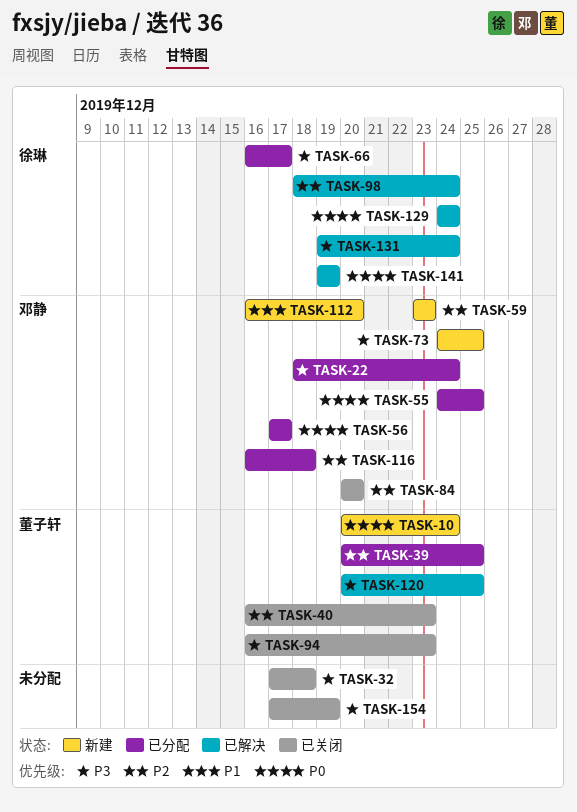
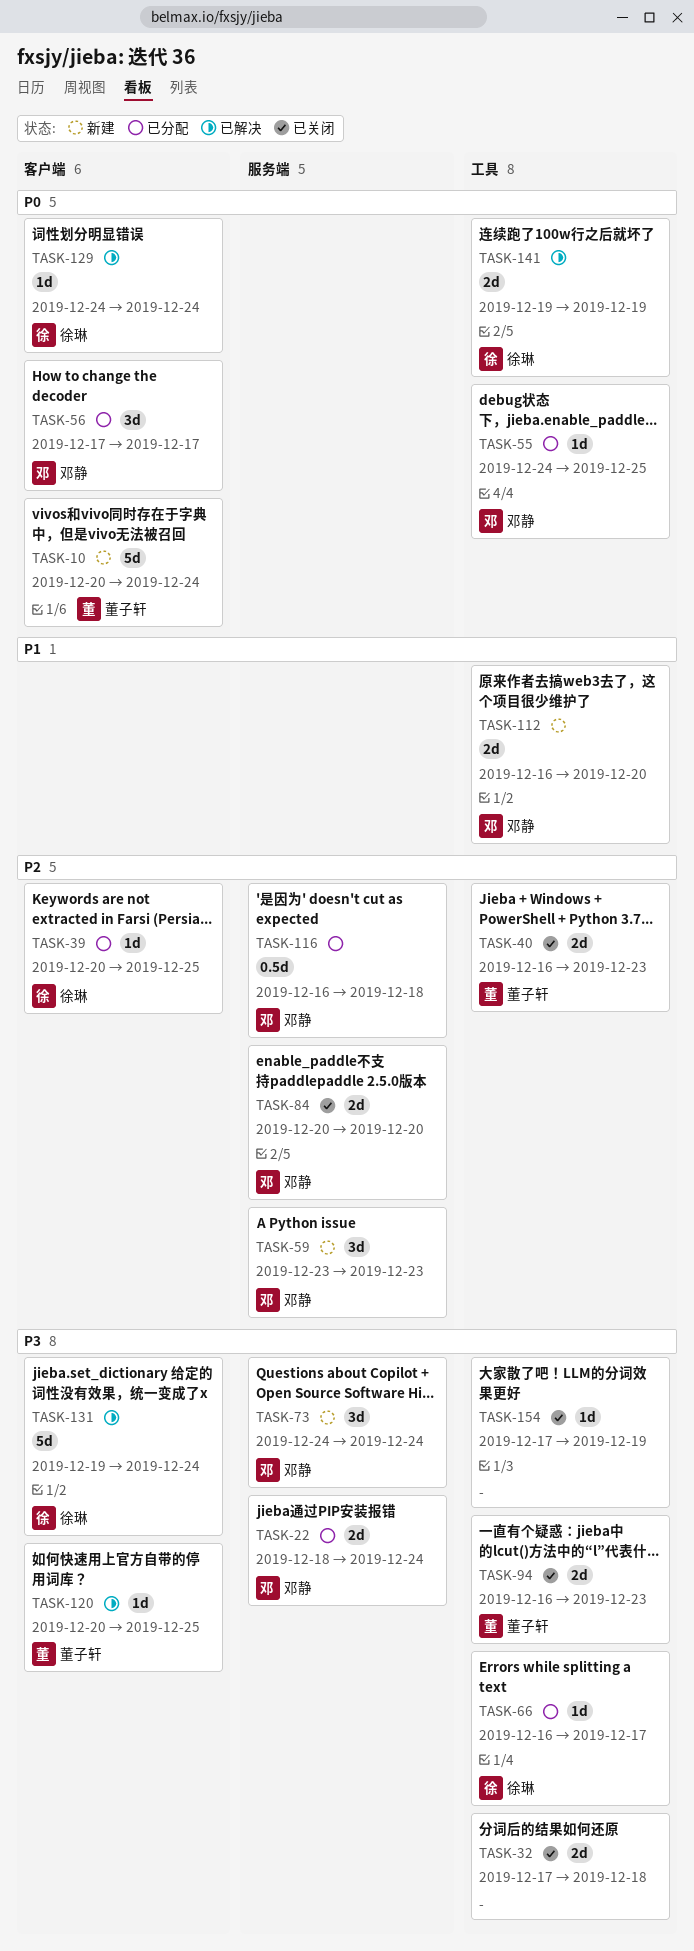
TASK-39, owner: 董子轩 -> 徐琳
TASK-73, due: Dec 25 -> Dec 24
TASK-98: present -> none

